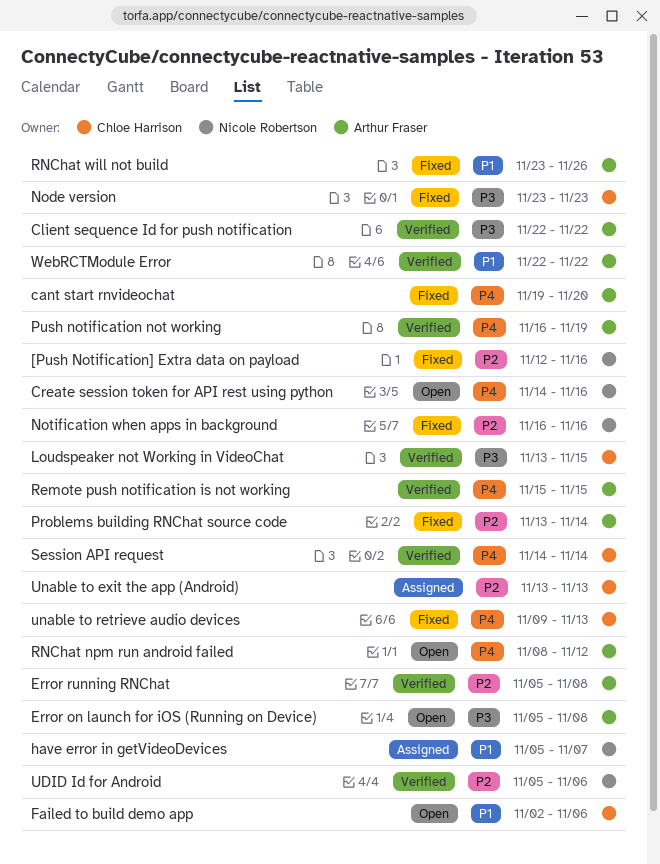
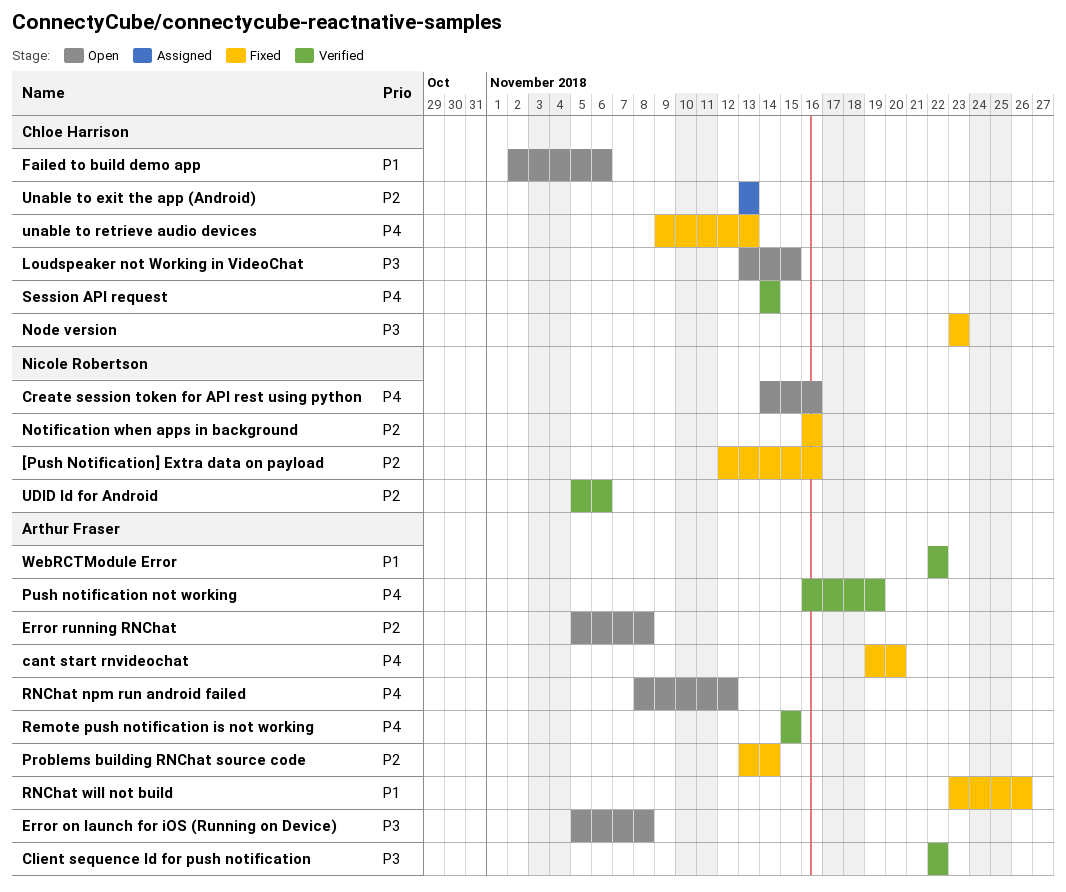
Error running RNChat, status: Verified -> Open
have error in getVideoDevices: present -> none
Loudspeaker not Working in VideoChat, status: Verified -> Open

